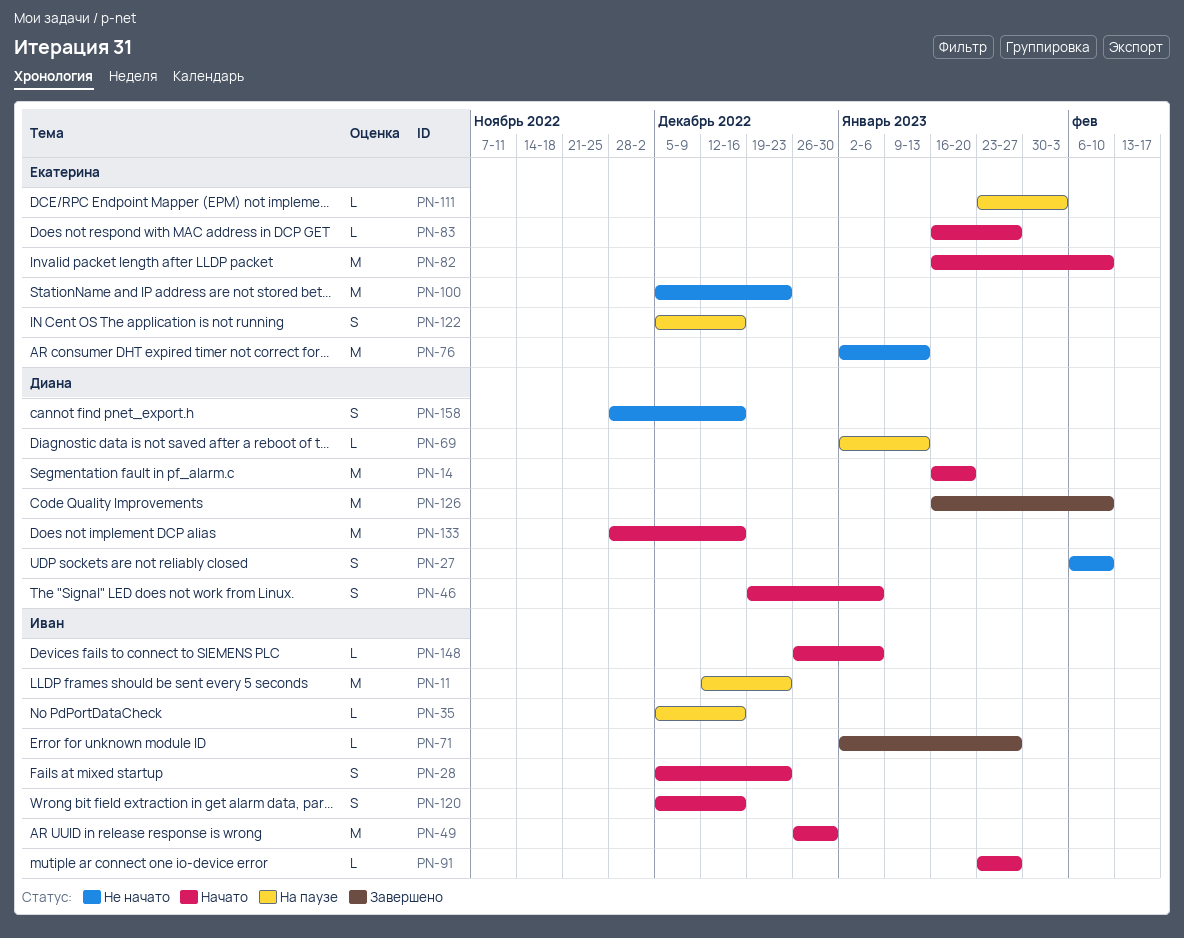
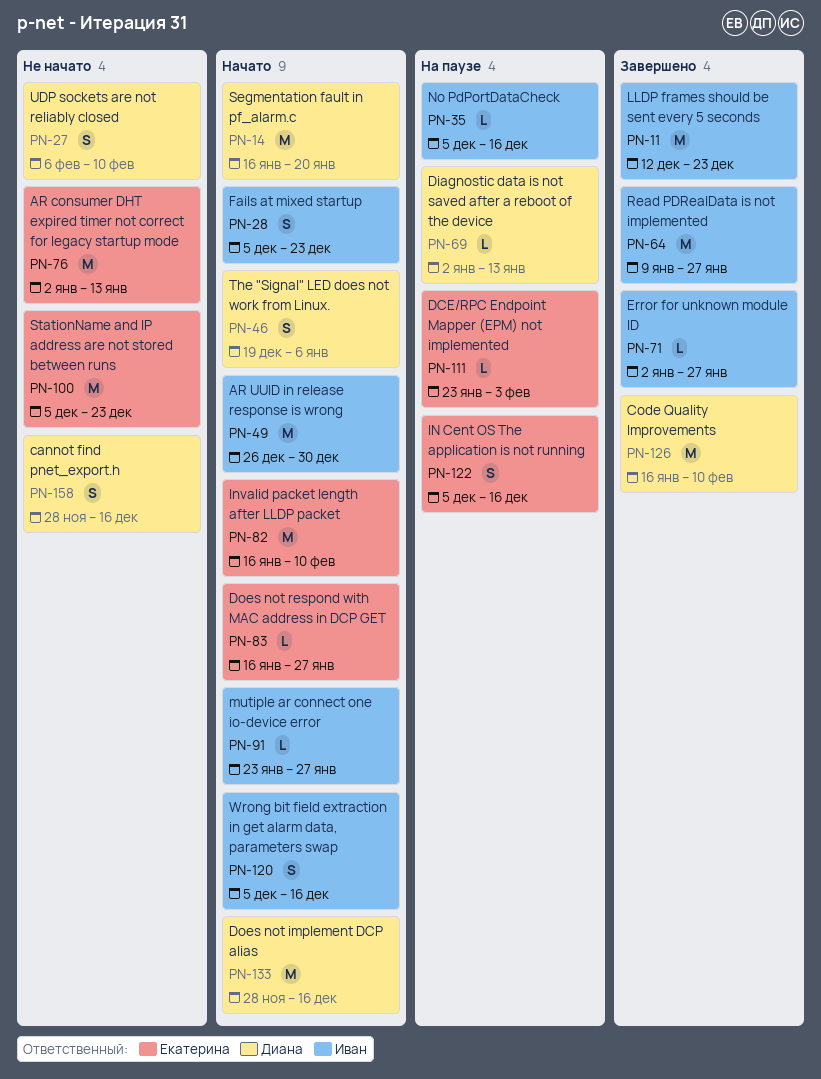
PN-11, status: На паузе -> Завершено
PN-64: none -> present
PN-148: present -> none

